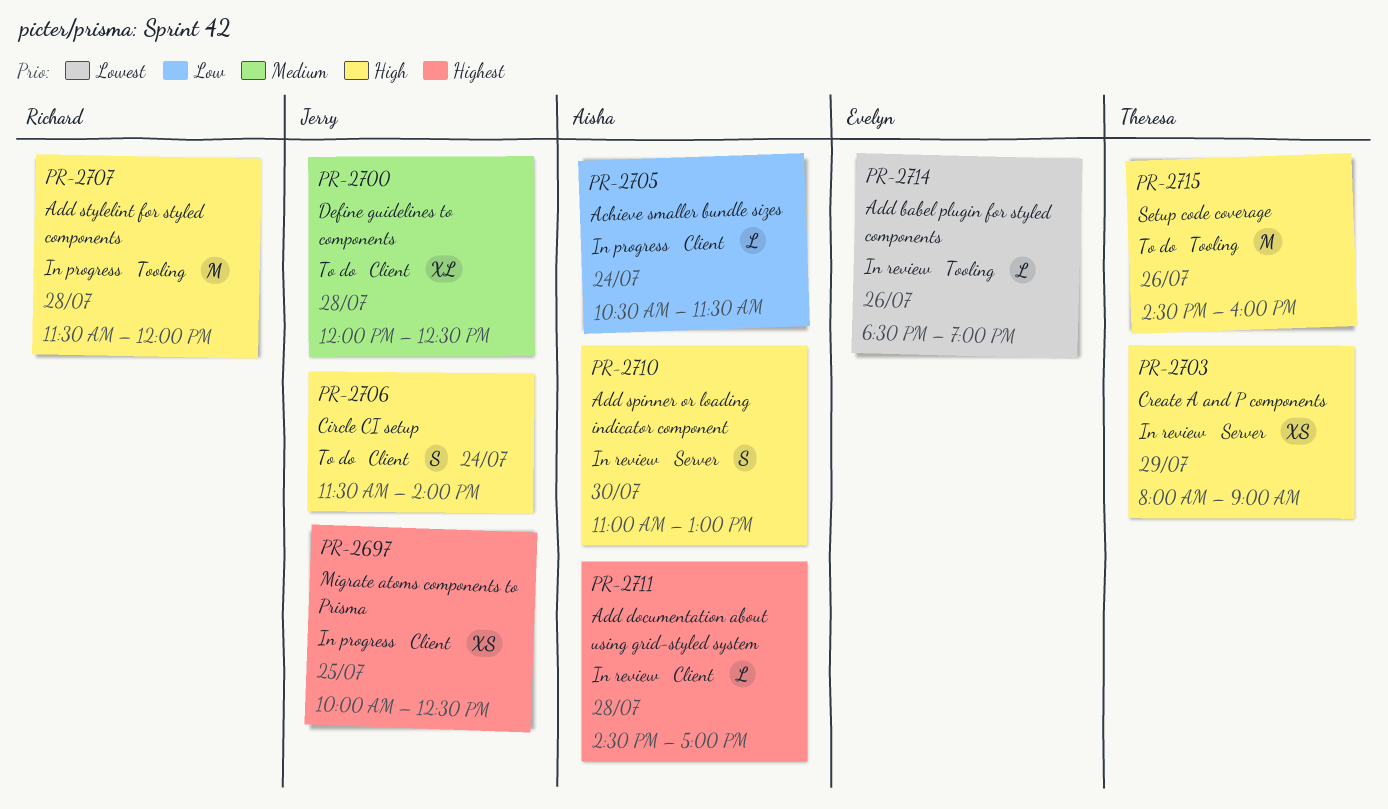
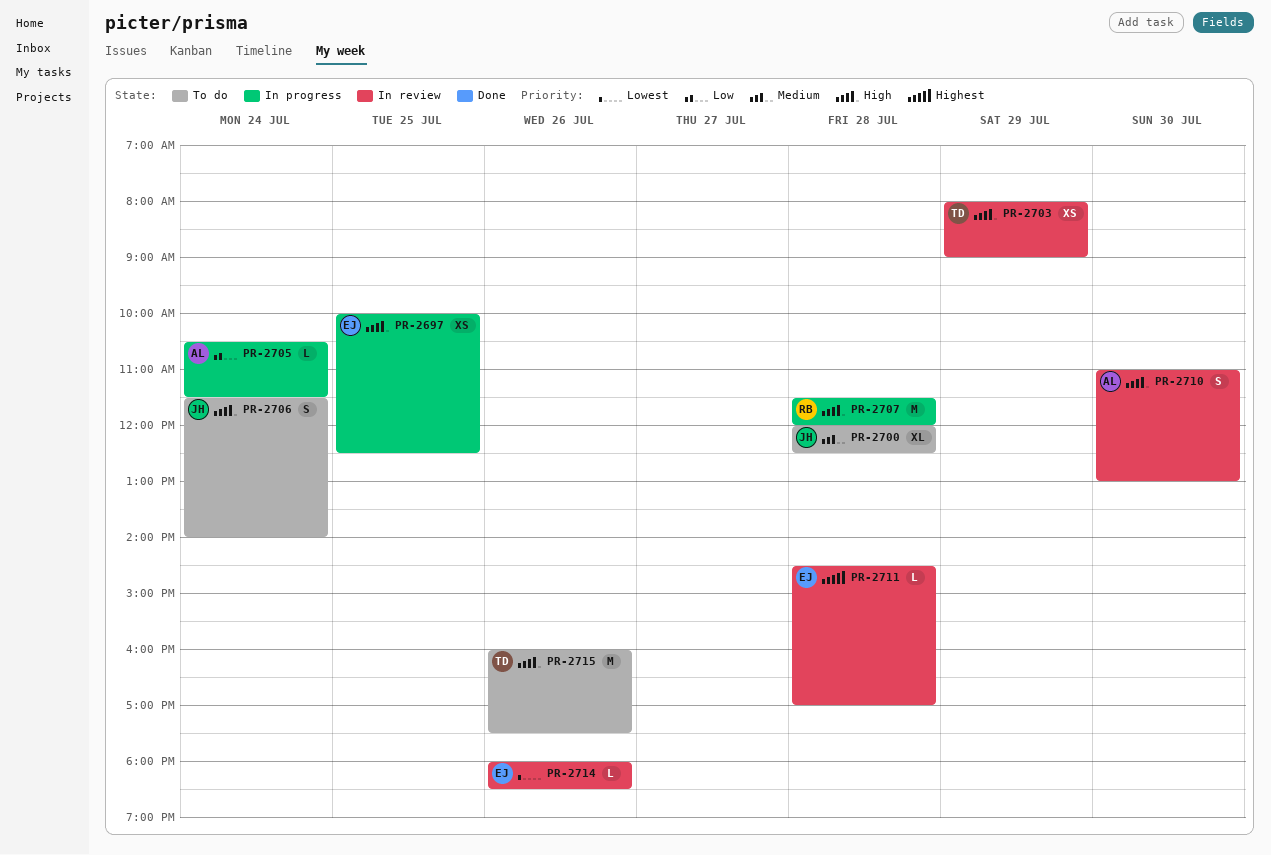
PR-2697, owner: Jerry -> Evelyn
PR-2697, priority: Highest -> High
PR-2711, owner: Aisha -> Evelyn
PR-2714, begins: 18:30 -> 18:00
PR-2714, ends: 19:00 -> 18:30
PR-2715, begins: 14:30 -> 16:00
PR-2715, ends: 16:00 -> 17:30

